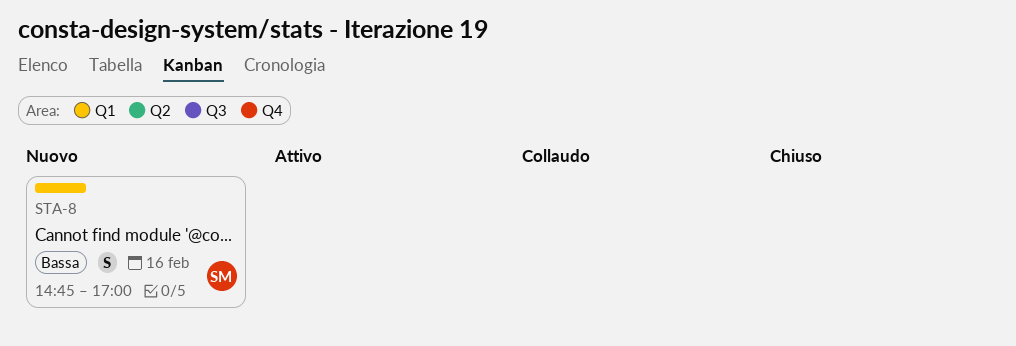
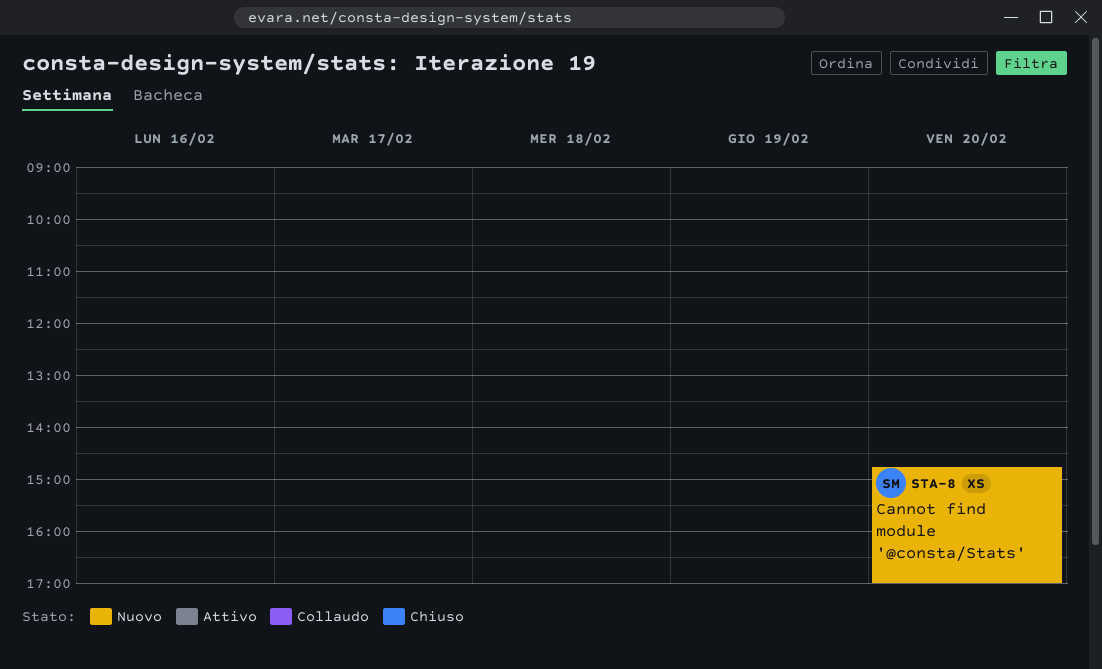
STA-8, estimate: S -> XS
STA-8, day: Feb 16 -> Feb 20

